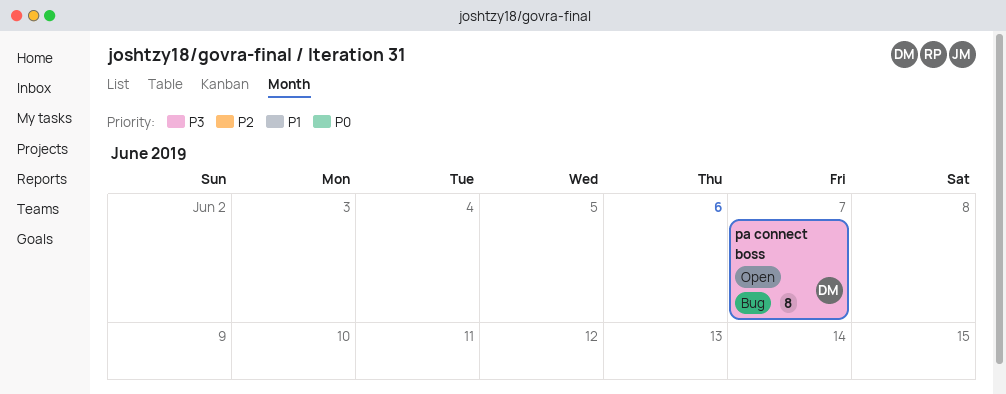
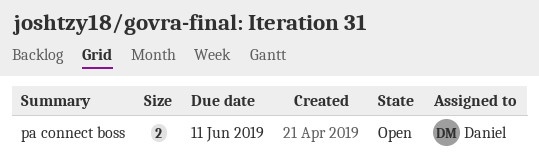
pa connect boss, estimate: 8 -> 2
pa connect boss, due: Jun 7 -> Jun 11

